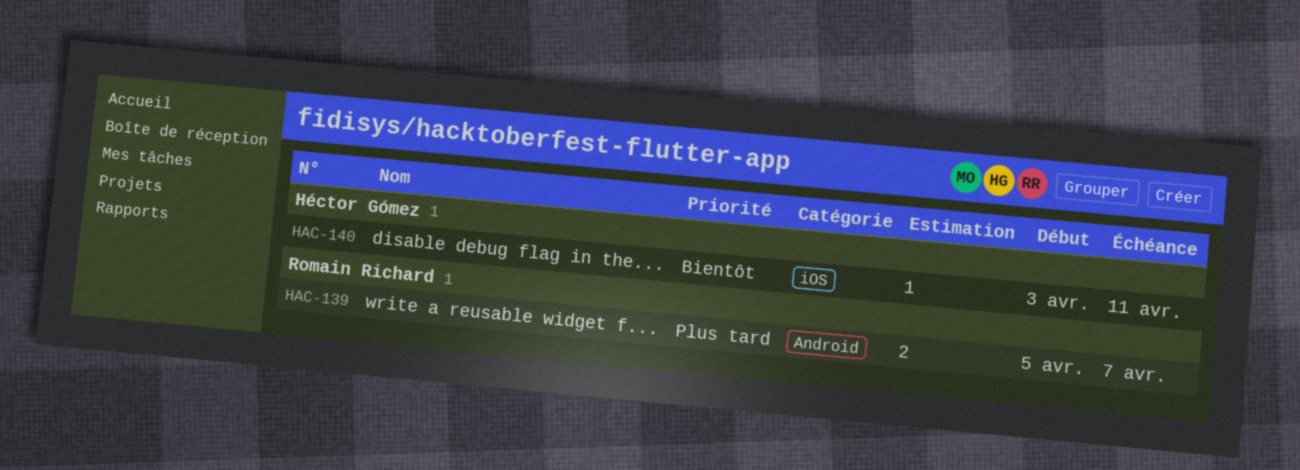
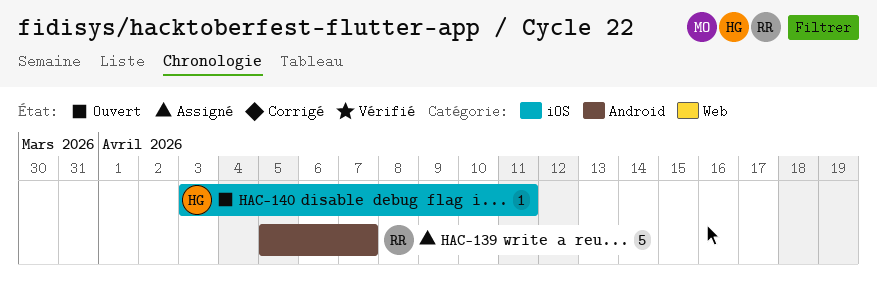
HAC-139, estimate: 2 -> 5

